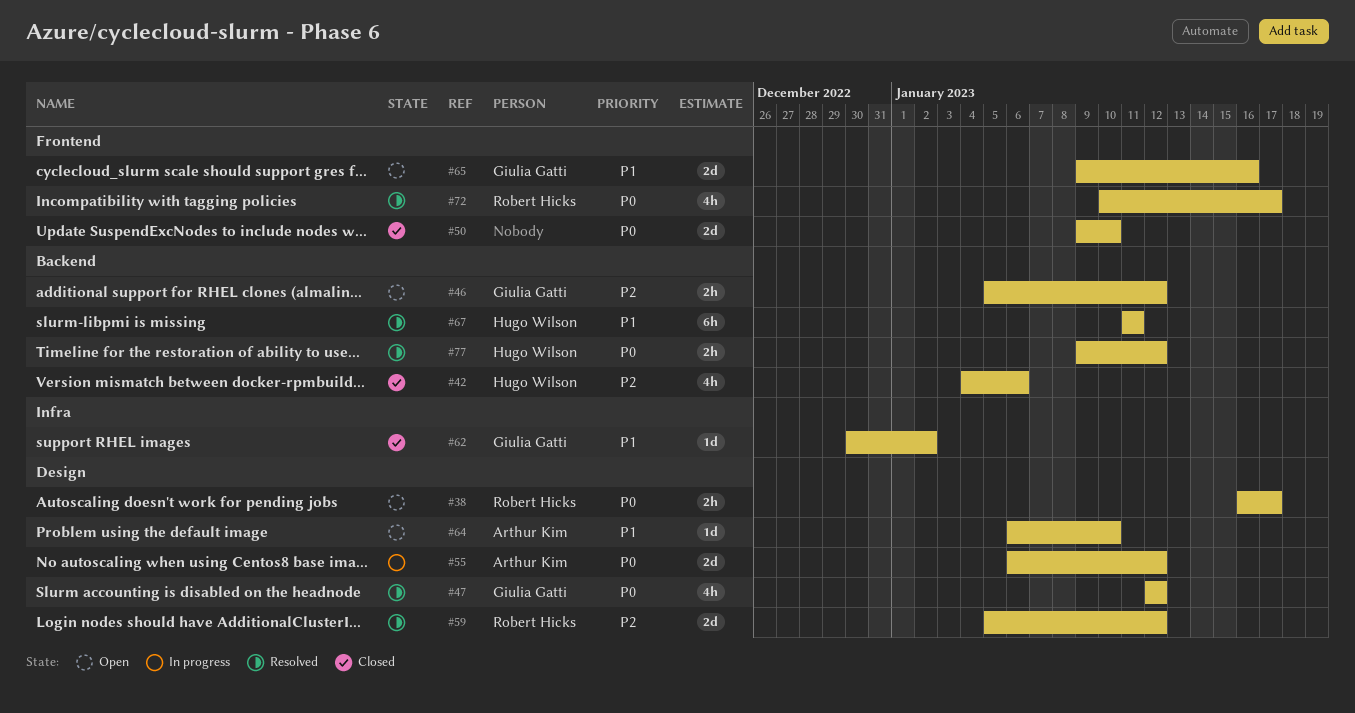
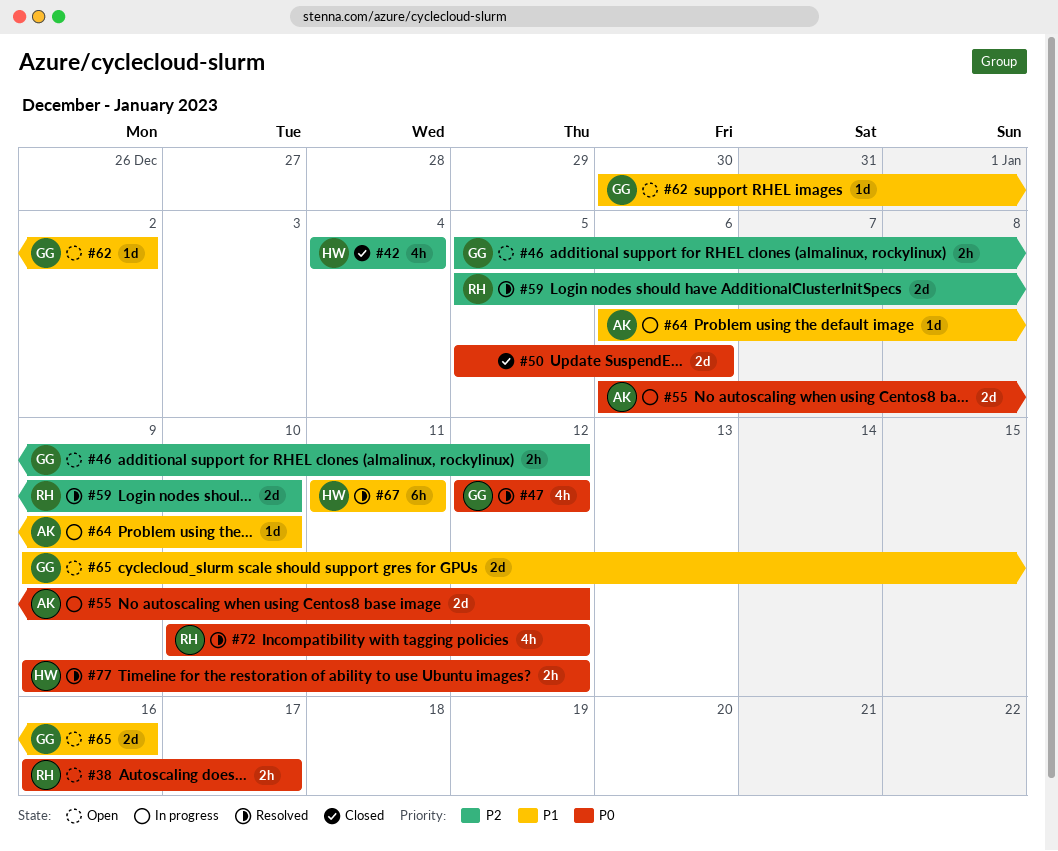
#42, due: Jan 6 -> Jan 4
#50, start: Jan 9 -> Jan 5
#50, due: Jan 10 -> Jan 6
#59, due: Jan 12 -> Jan 10
#62, status: Closed -> Open
#64, status: Open -> In progress
#72, due: Jan 17 -> Jan 12

